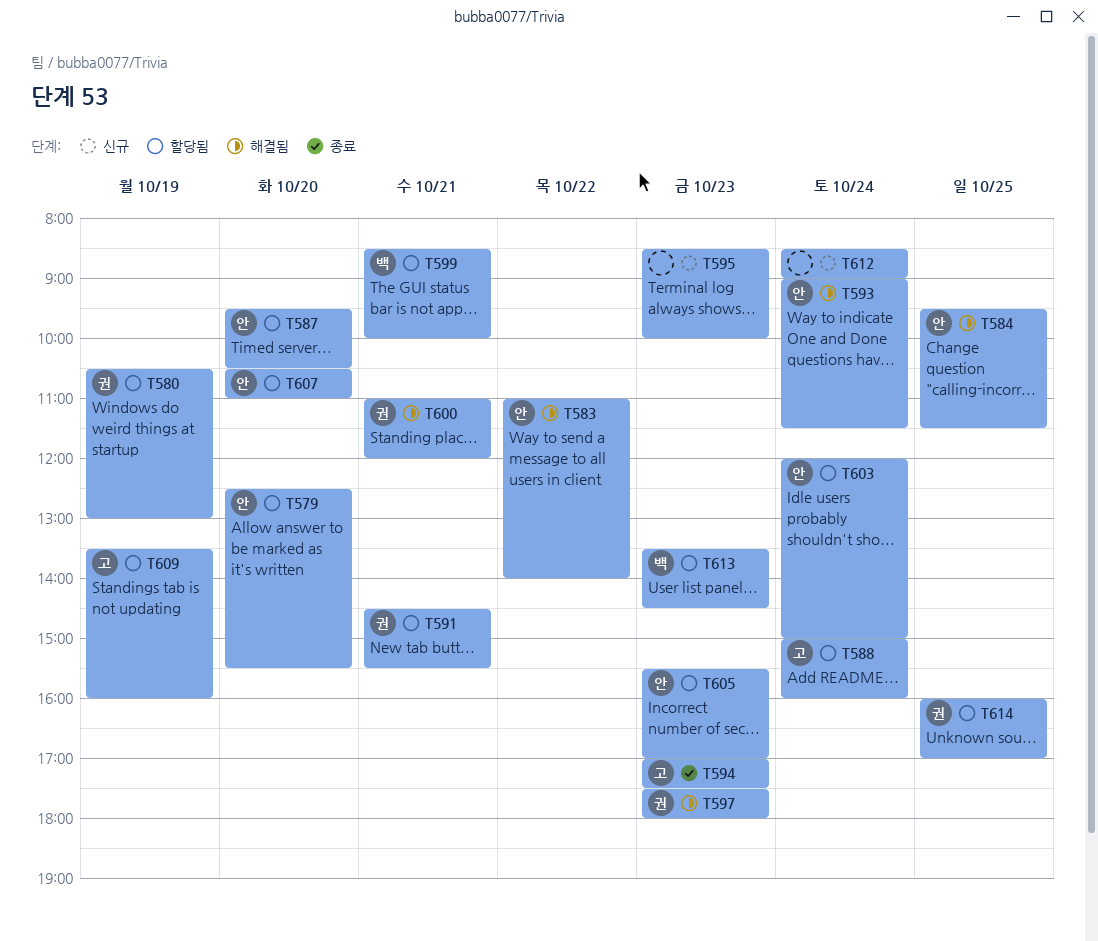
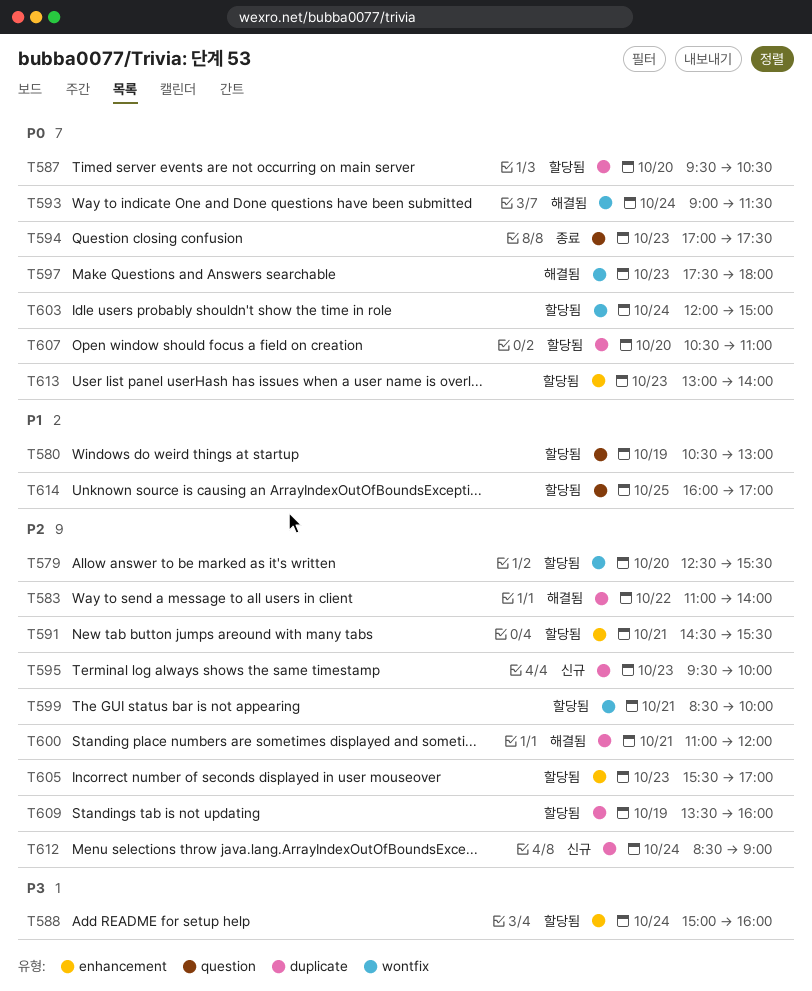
T584: present -> none
T595, begins: 08:30 -> 09:30
T613, begins: 13:30 -> 13:00
T613, ends: 14:30 -> 14:00

